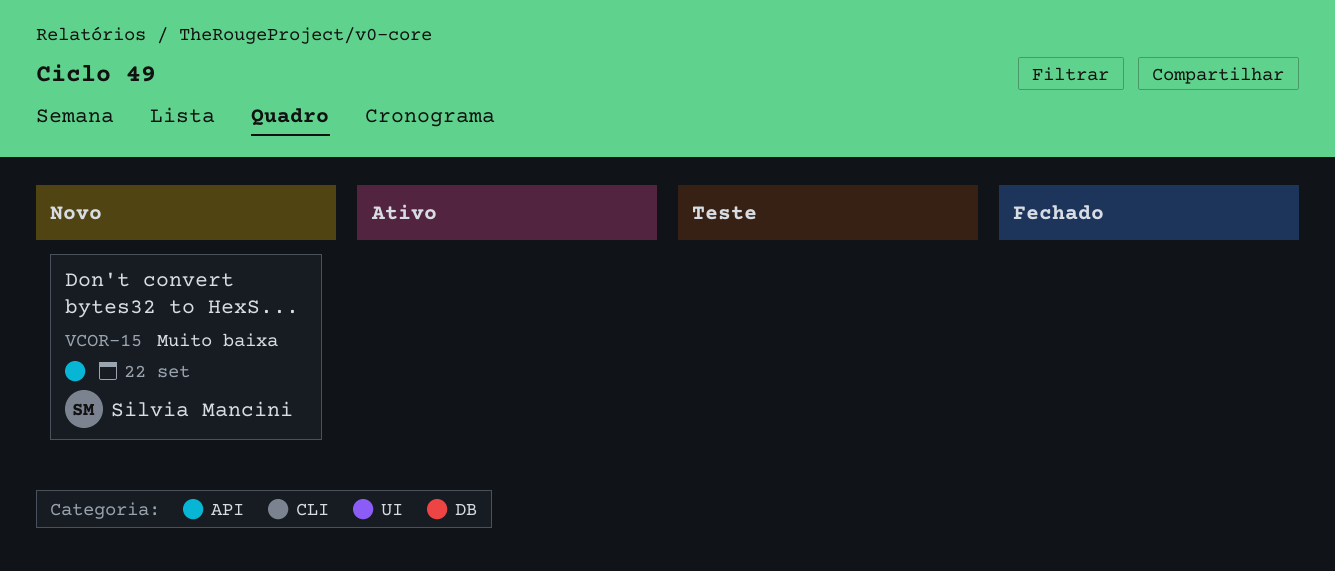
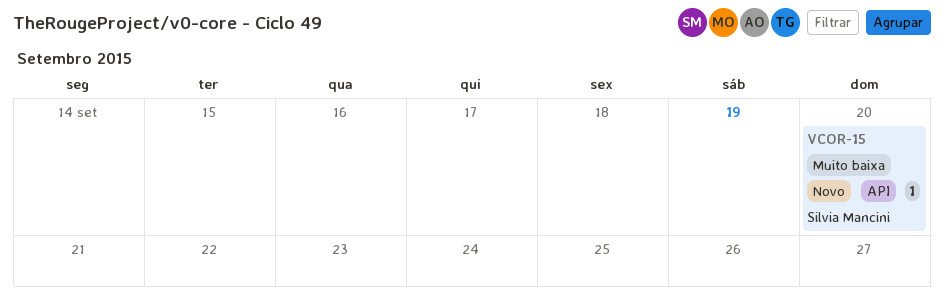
VCOR-15, due: Sep 22 -> Sep 20

